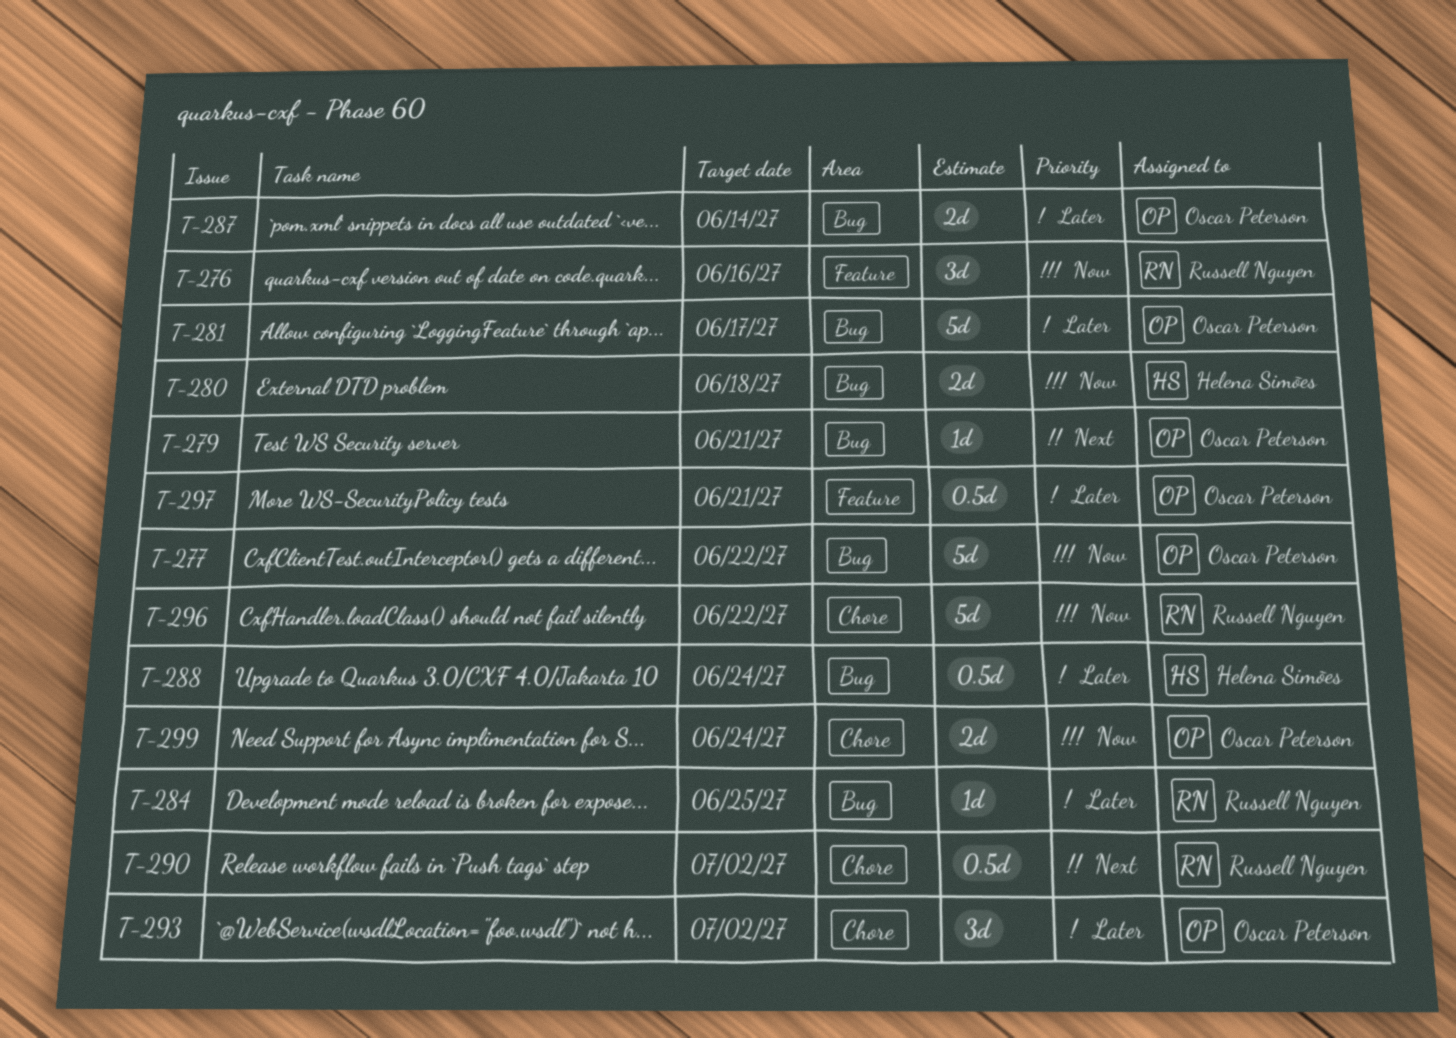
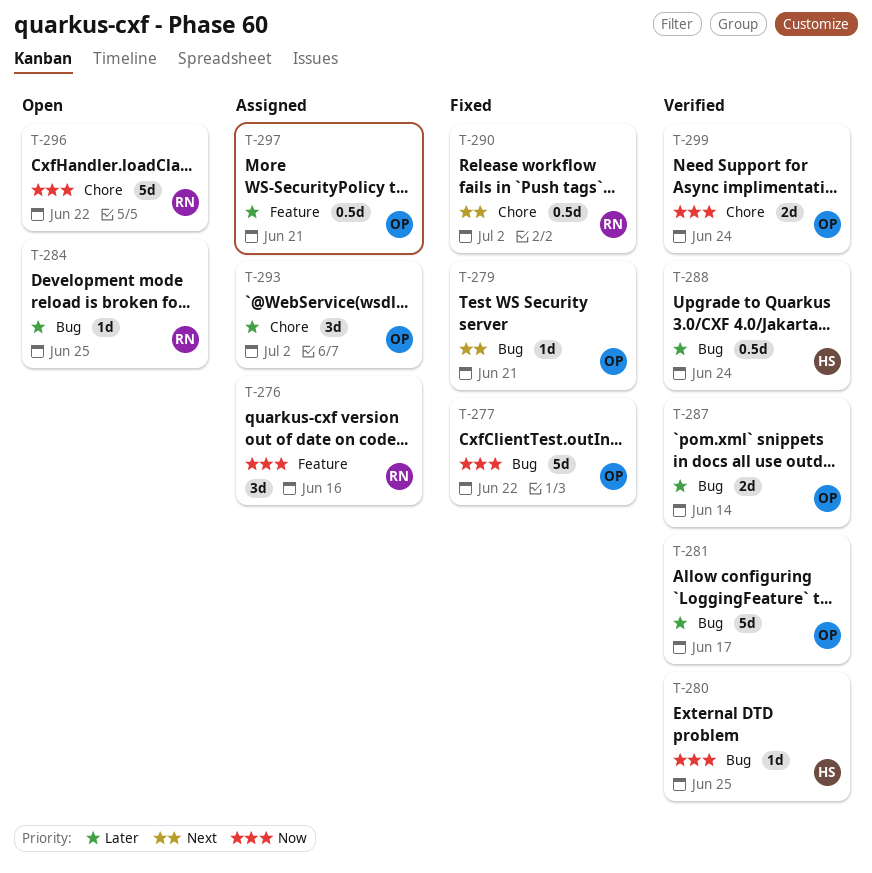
T-280, estimate: 2d -> 1d
T-280, due: Jun 18 -> Jun 25

